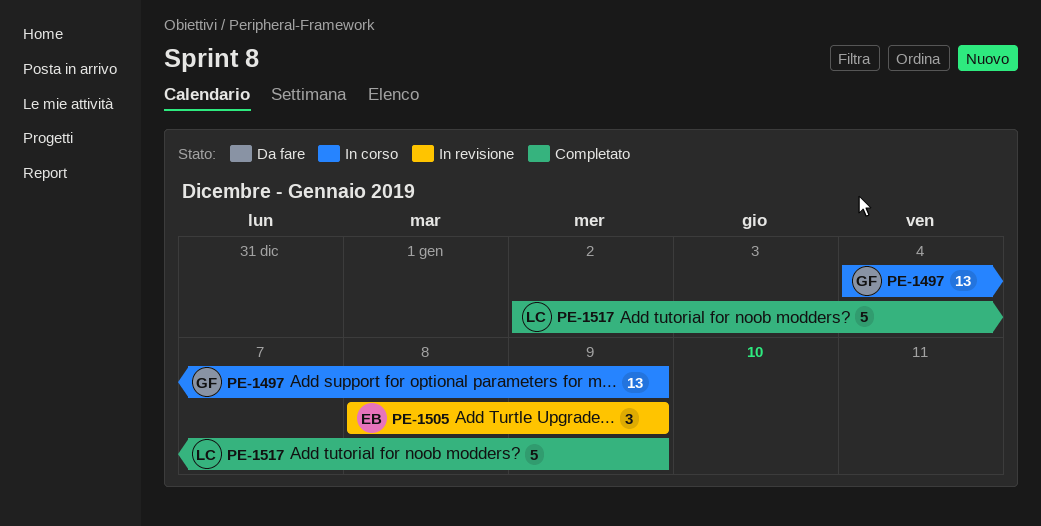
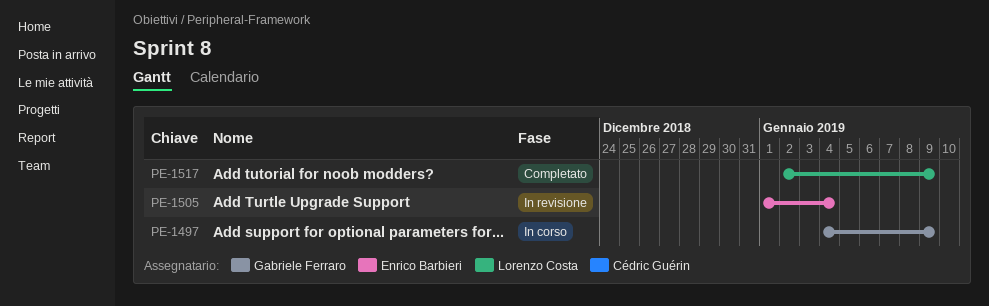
PE-1505, start: Jan 8 -> Jan 1
PE-1505, due: Jan 9 -> Jan 4

